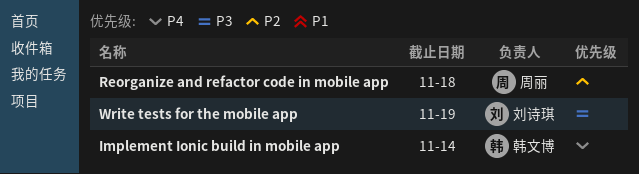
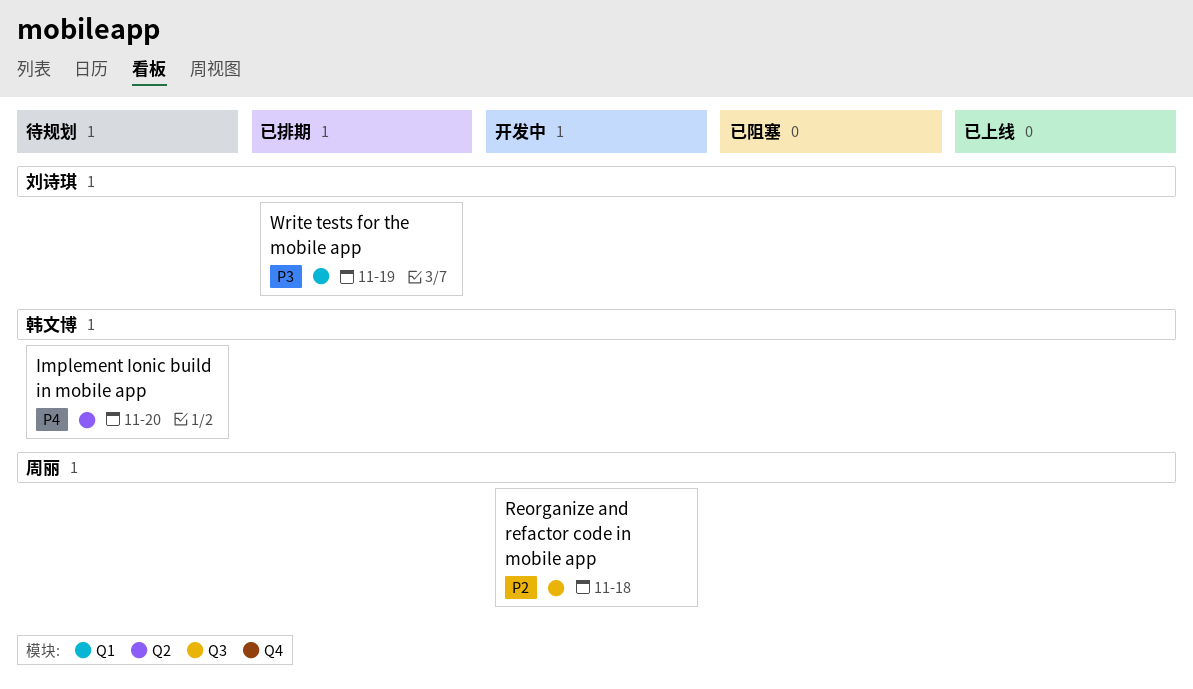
Implement Ionic build in mobile app, due: Nov 14 -> Nov 20

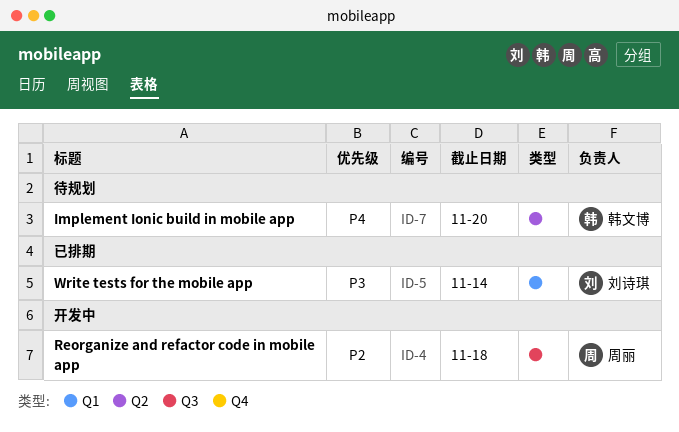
Write tests for the mobile app, due: Nov 19 -> Nov 14

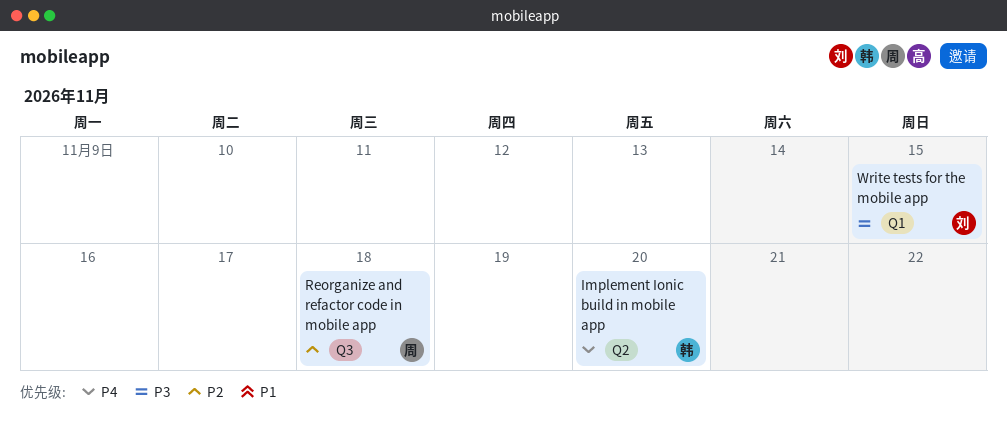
Write tests for the mobile app, due: Nov 14 -> Nov 15

